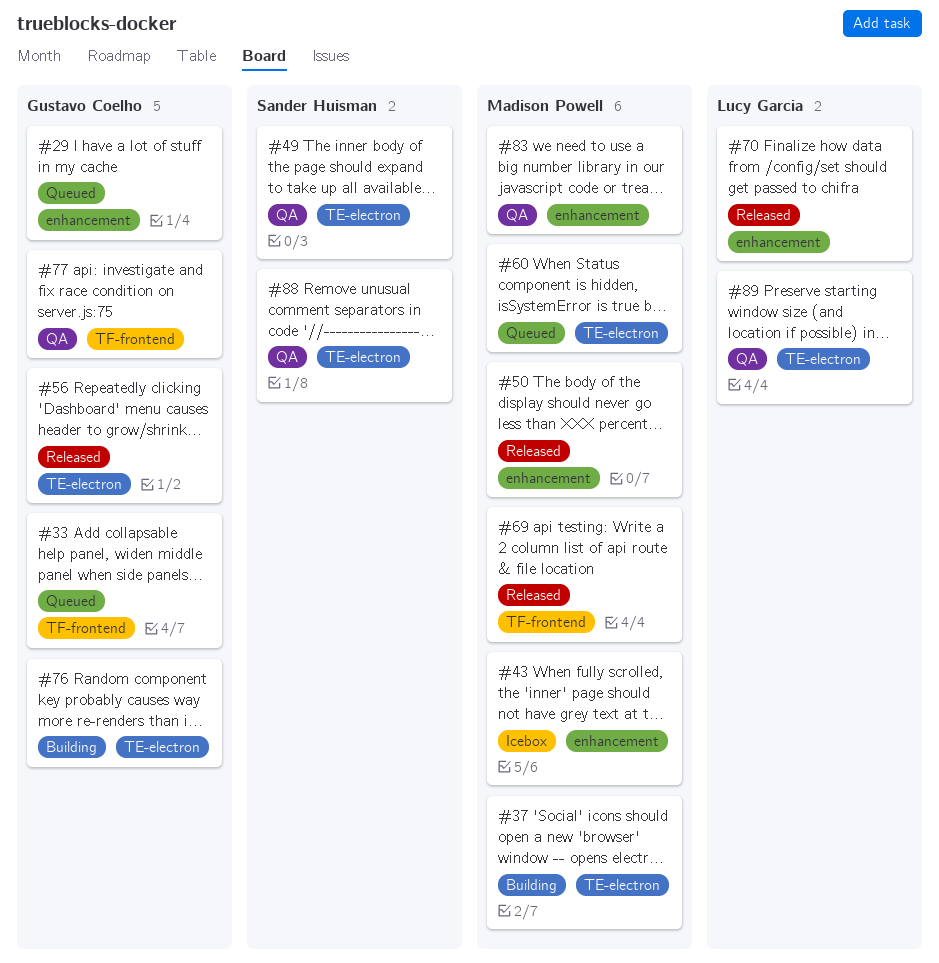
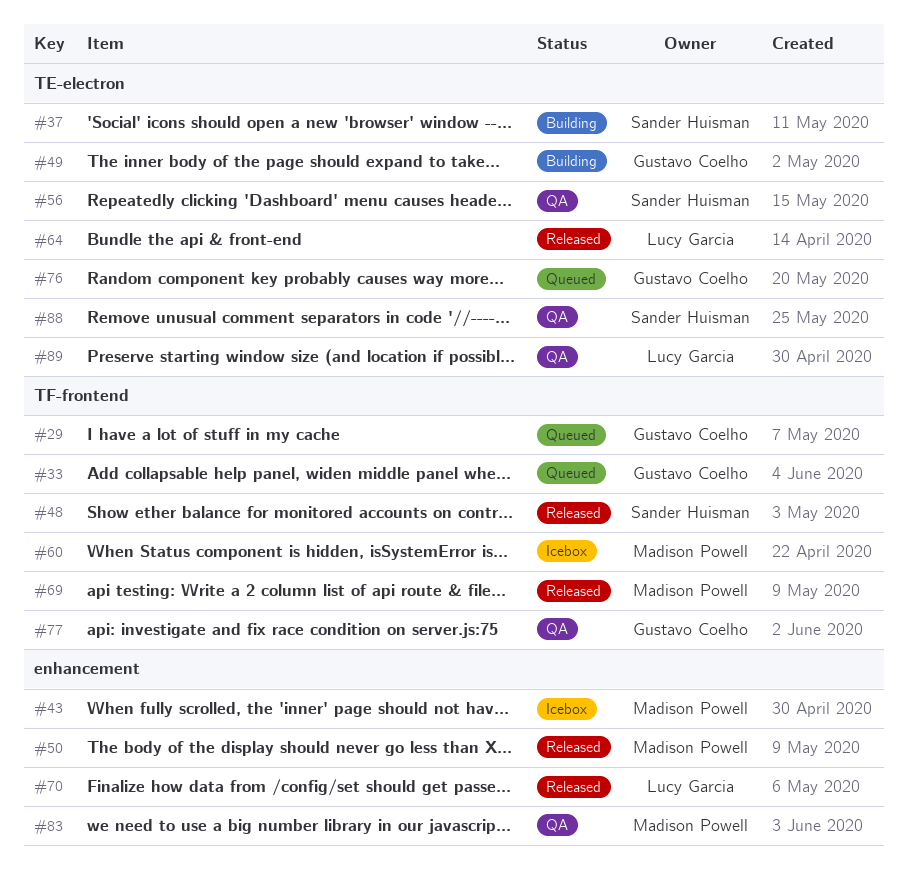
#29, label: enhancement -> TF-frontend
#37, owner: Madison Powell -> Sander Huisman
#48: none -> present
#49, status: QA -> Building
#49, owner: Sander Huisman -> Gustavo Coelho
#56, status: Released -> QA
#56, owner: Gustavo Coelho -> Sander Huisman
#60, status: Queued -> Icebox
#60, label: TE-electron -> TF-frontend
#64: none -> present
#76, status: Building -> Queued

